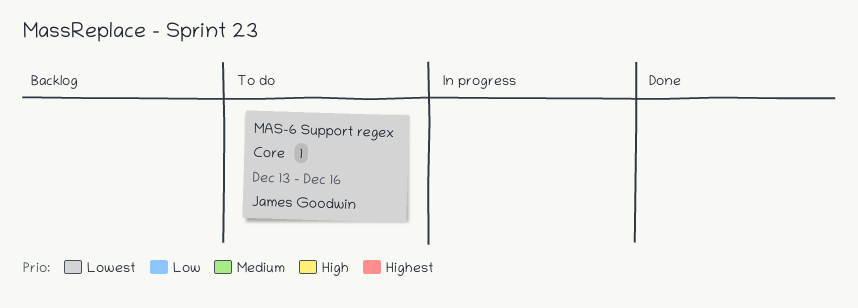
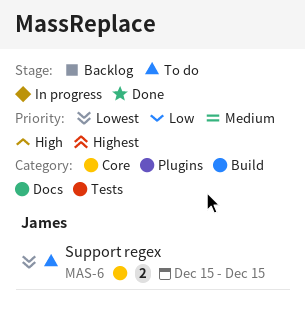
MAS-6, estimate: 1 -> 2
MAS-6, start: Dec 13 -> Dec 15
MAS-6, due: Dec 16 -> Dec 15

